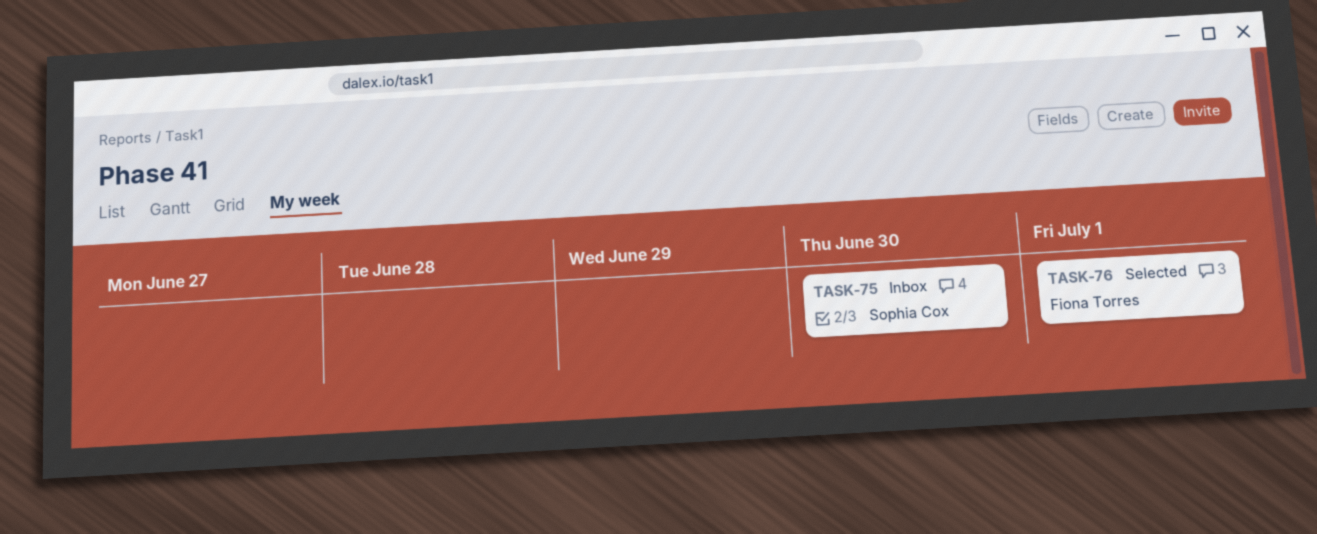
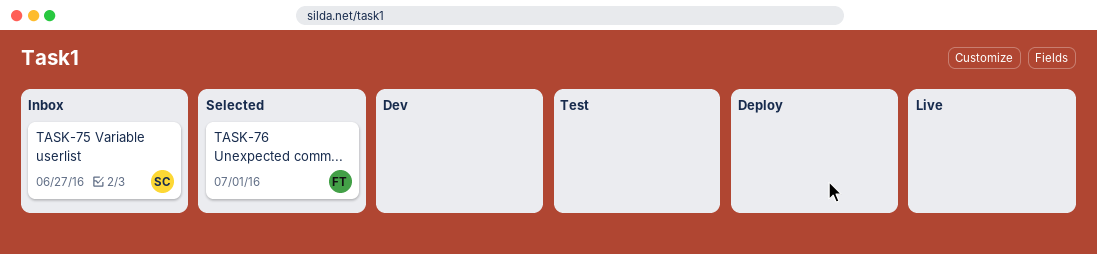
TASK-75, due: Jun 30 -> Jun 27

